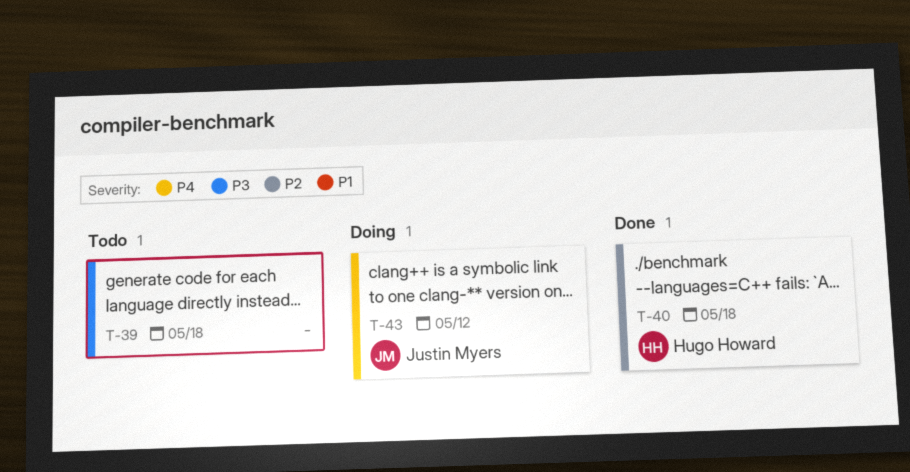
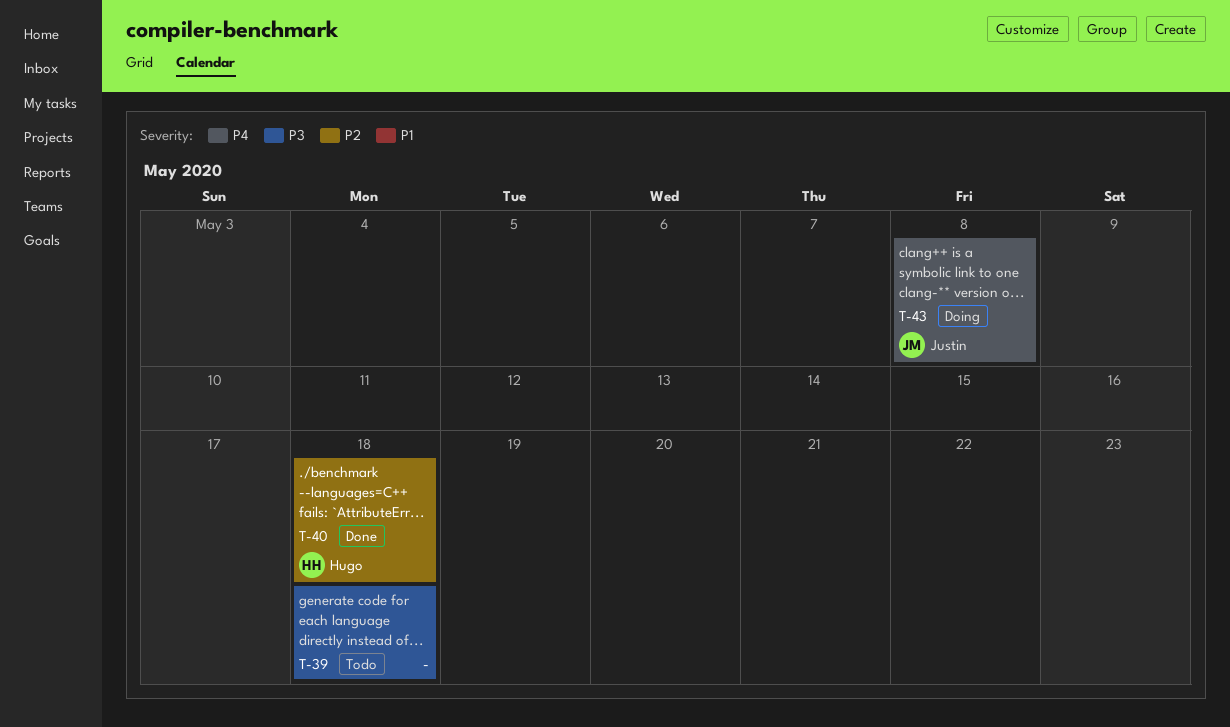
T-43, due: May 12 -> May 8

